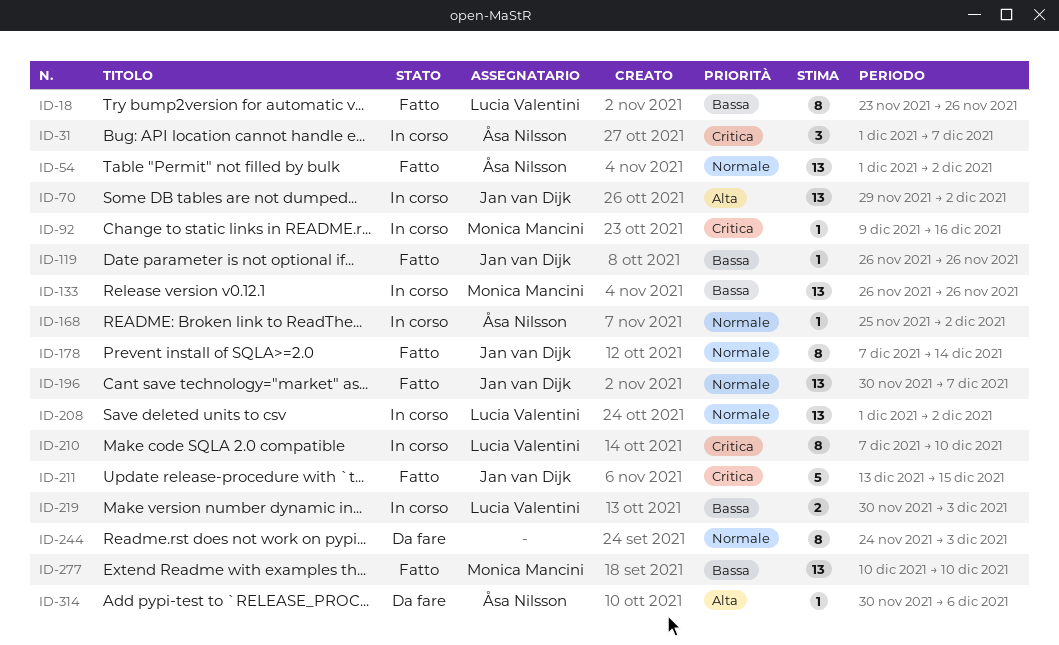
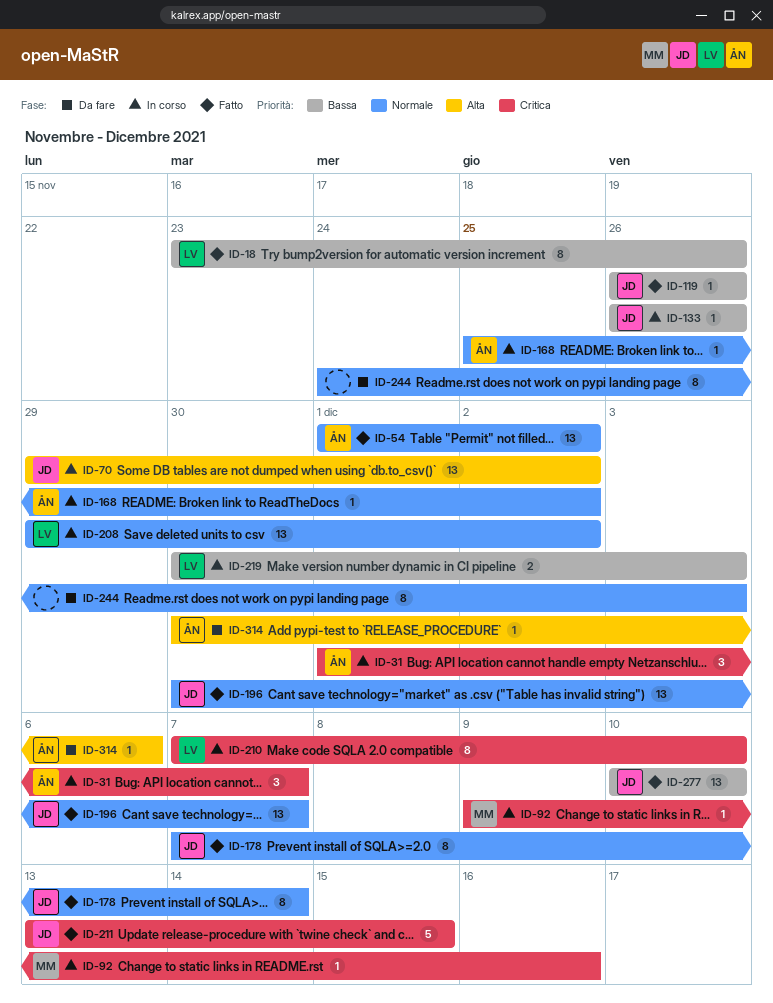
ID-133, owner: Monica Mancini -> Jan van Dijk
ID-133, estimate: 13 -> 1
ID-208, start: Dec 1 -> Nov 29
ID-277, owner: Monica Mancini -> Jan van Dijk

